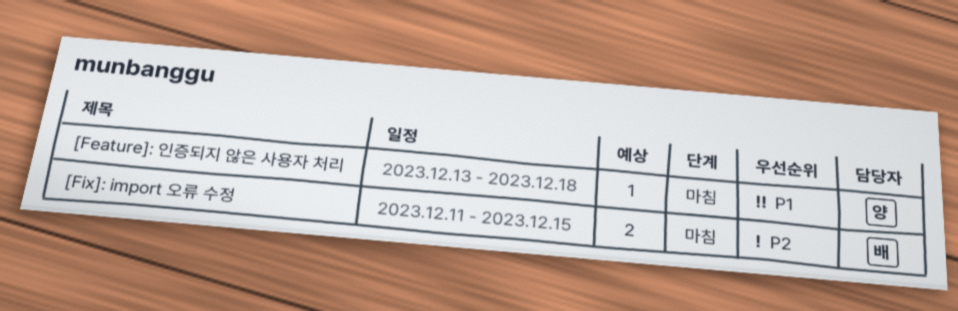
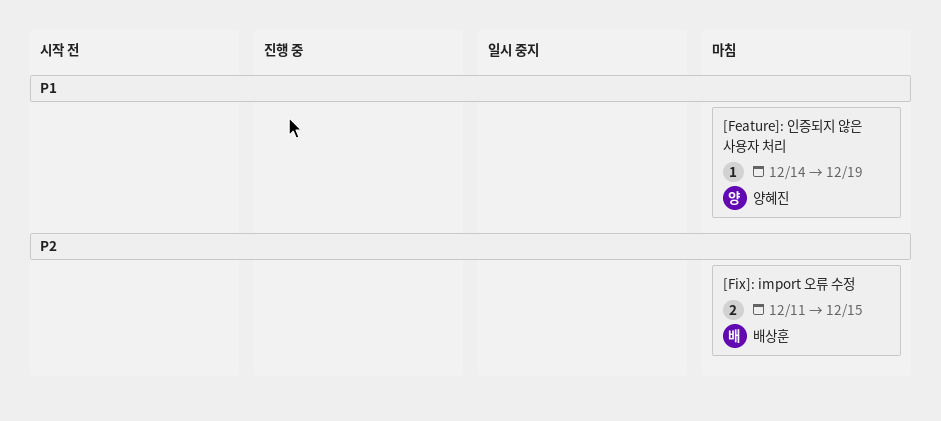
[Feature]: 인증되지 않은 사용자 처리, start: Dec 13 -> Dec 14
[Feature]: 인증되지 않은 사용자 처리, due: Dec 18 -> Dec 19

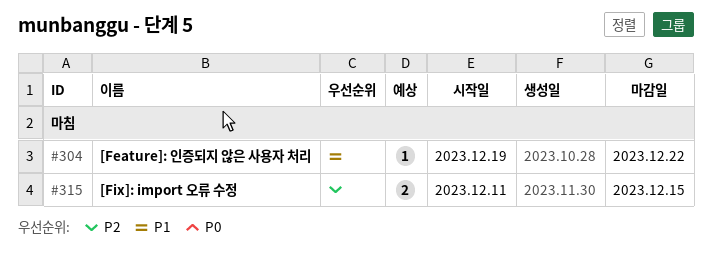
[Feature]: 인증되지 않은 사용자 처리, start: Dec 14 -> Dec 19
[Feature]: 인증되지 않은 사용자 처리, due: Dec 19 -> Dec 22

